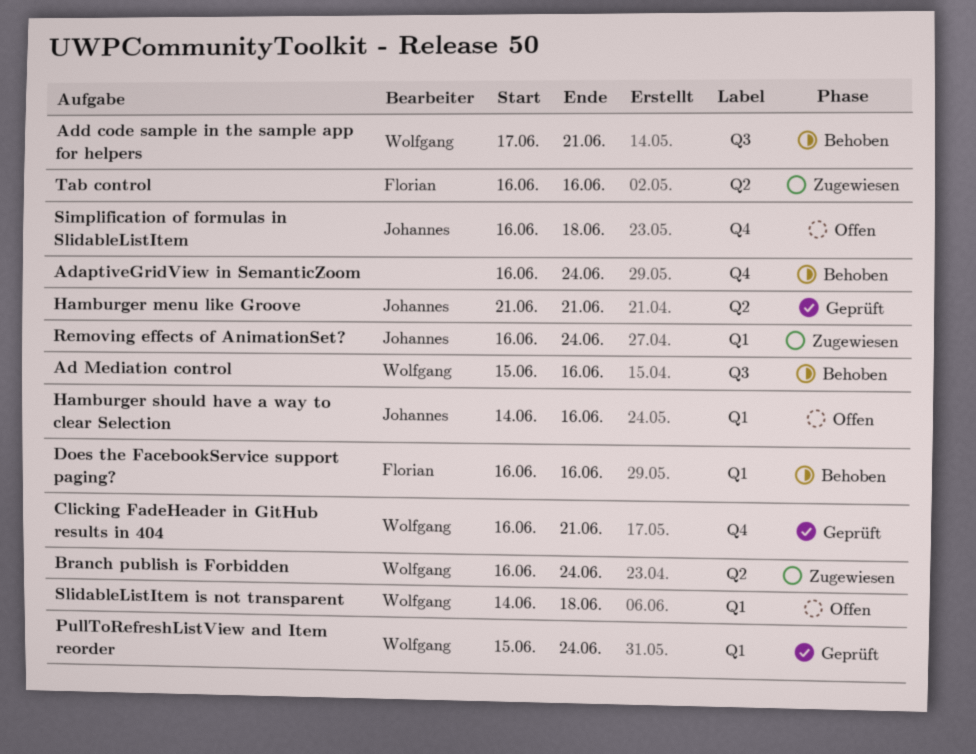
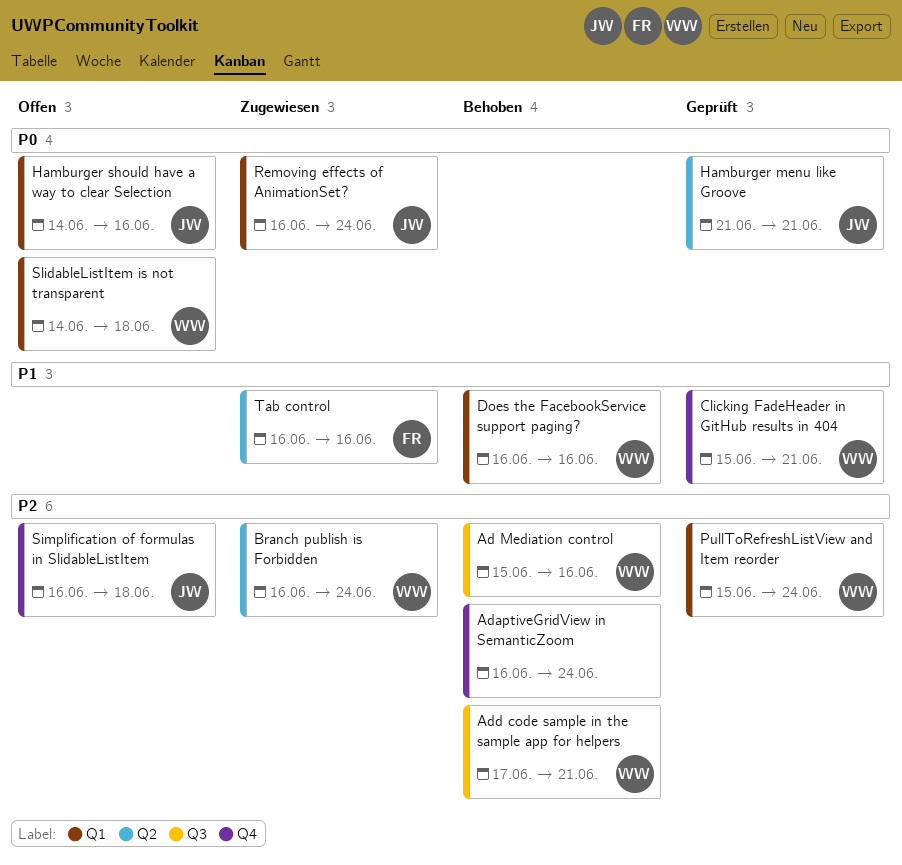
Clicking FadeHeader in GitHub results in 404, start: Jun 16 -> Jun 15
Does the FacebookService support paging?, owner: Florian -> Wolfgang

